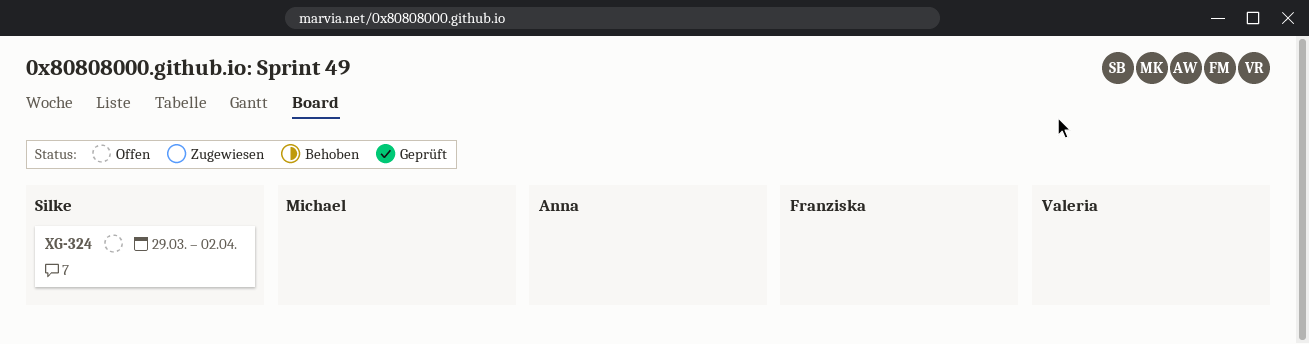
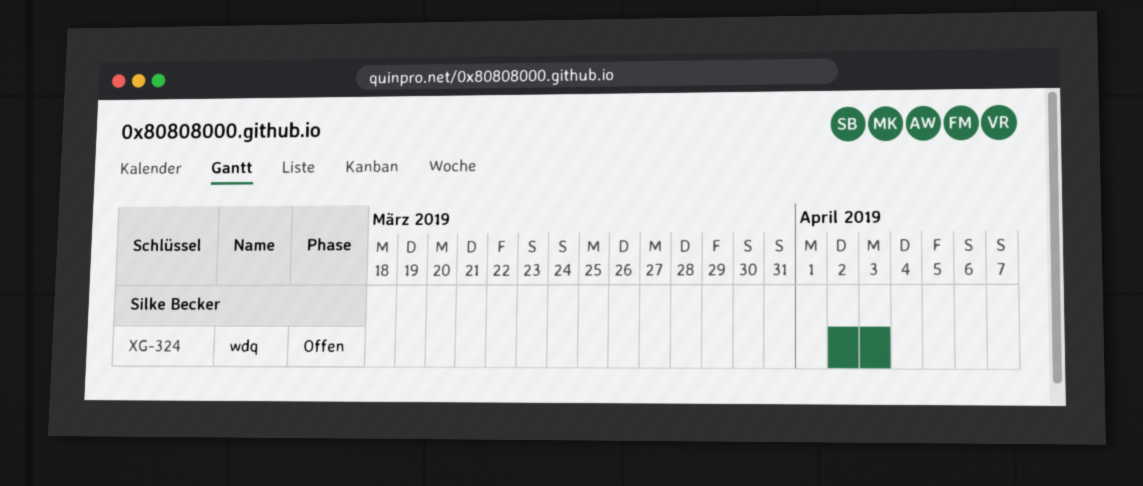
XG-324, start: Mar 29 -> Apr 2
XG-324, due: Apr 2 -> Apr 3

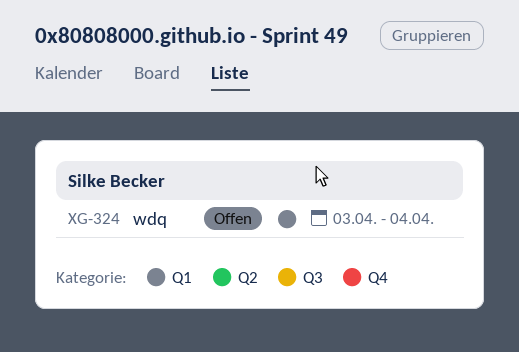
XG-324, start: Apr 2 -> Apr 3
XG-324, due: Apr 3 -> Apr 4

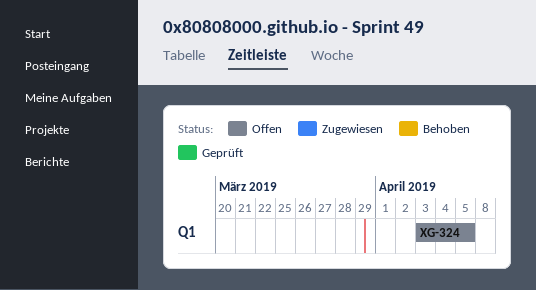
XG-324, due: Apr 4 -> Apr 5

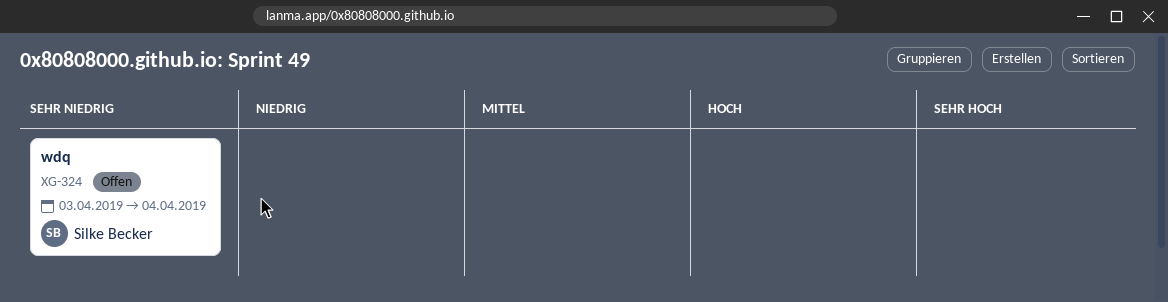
XG-324, due: Apr 5 -> Apr 4

